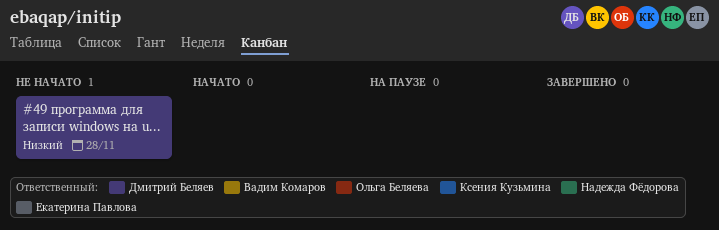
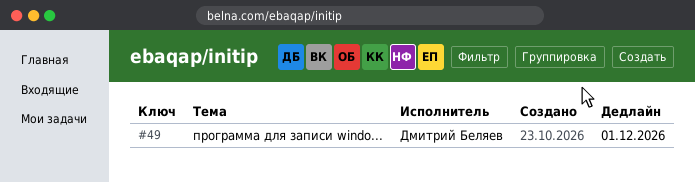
#49, due: Nov 28 -> Dec 1

